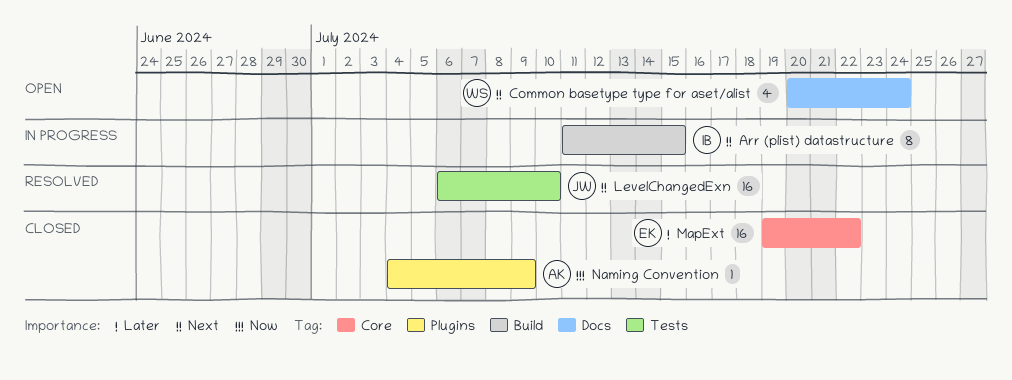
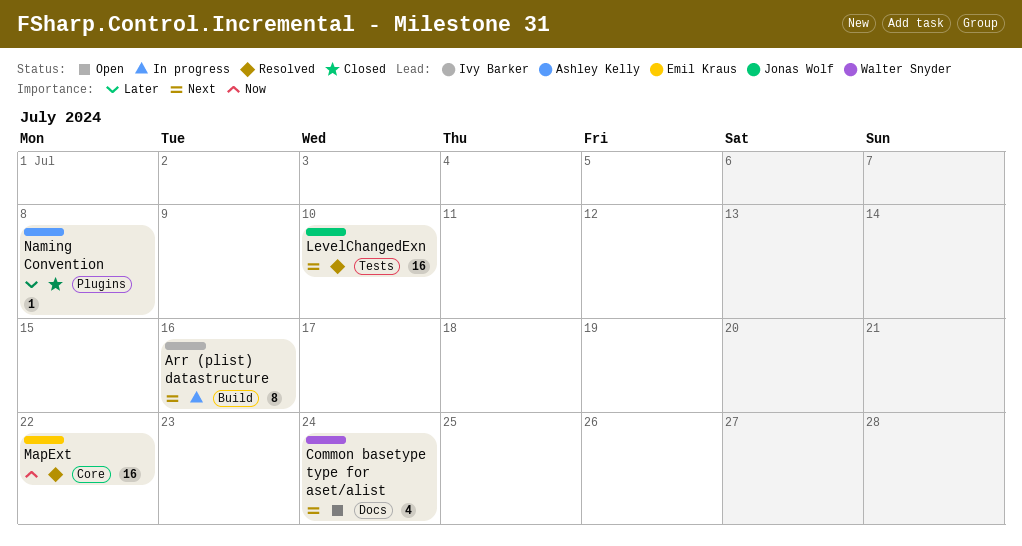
Arr (plist) datastructure, due: Jul 15 -> Jul 16
MapExt, status: Closed -> Resolved
MapExt, priority: Later -> Now
Naming Convention, priority: Now -> Later
Naming Convention, due: Jul 9 -> Jul 8

